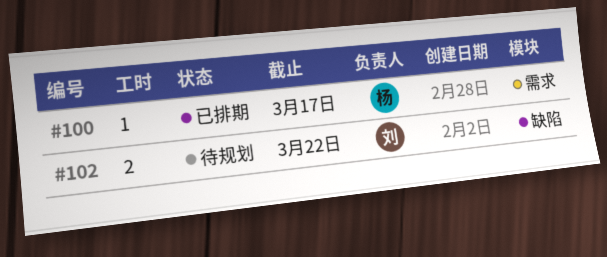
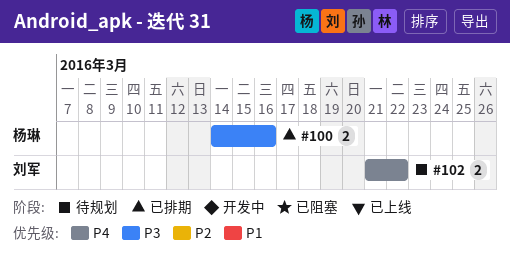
#100, estimate: 1 -> 2
#100, due: Mar 17 -> Mar 16

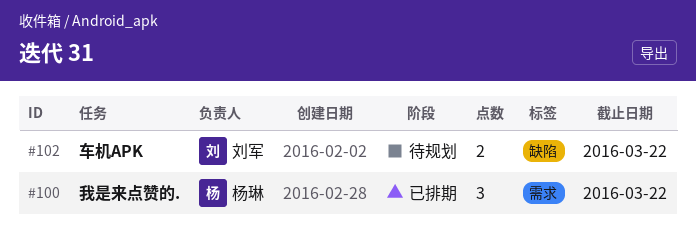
#100, estimate: 2 -> 3
#100, due: Mar 16 -> Mar 22

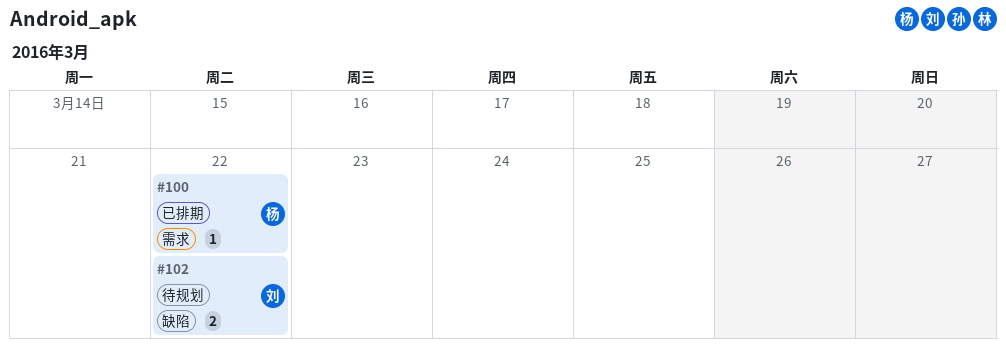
#100, estimate: 3 -> 1

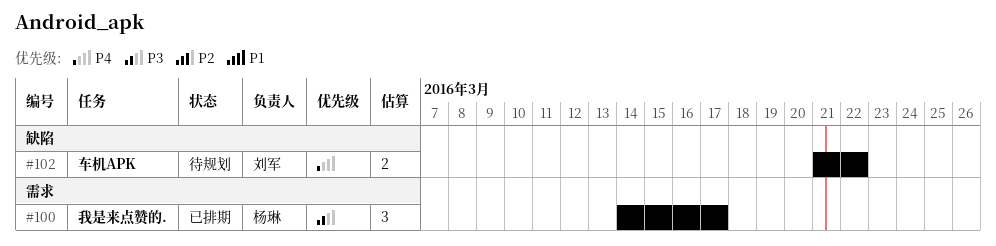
#100, estimate: 1 -> 3
#100, due: Mar 22 -> Mar 17

